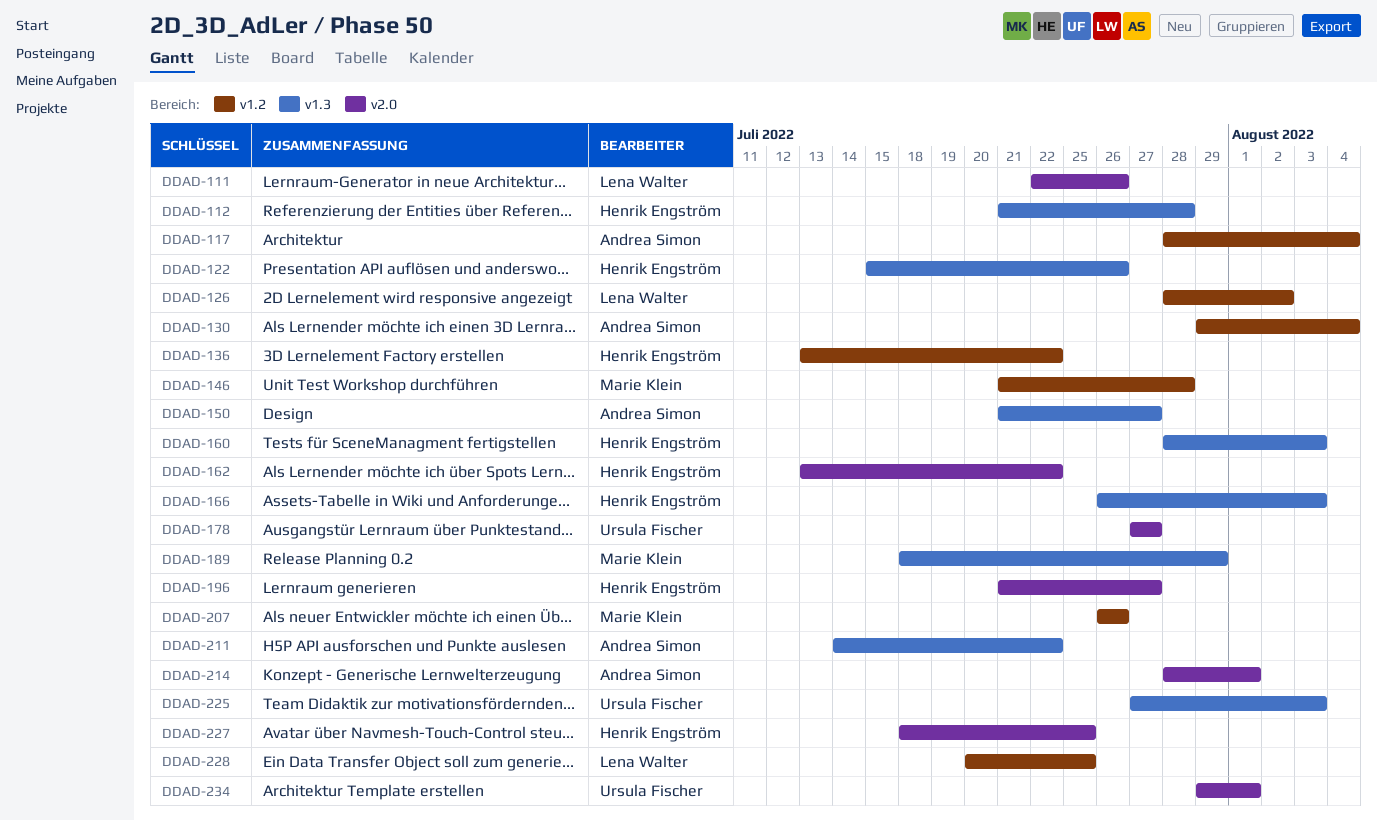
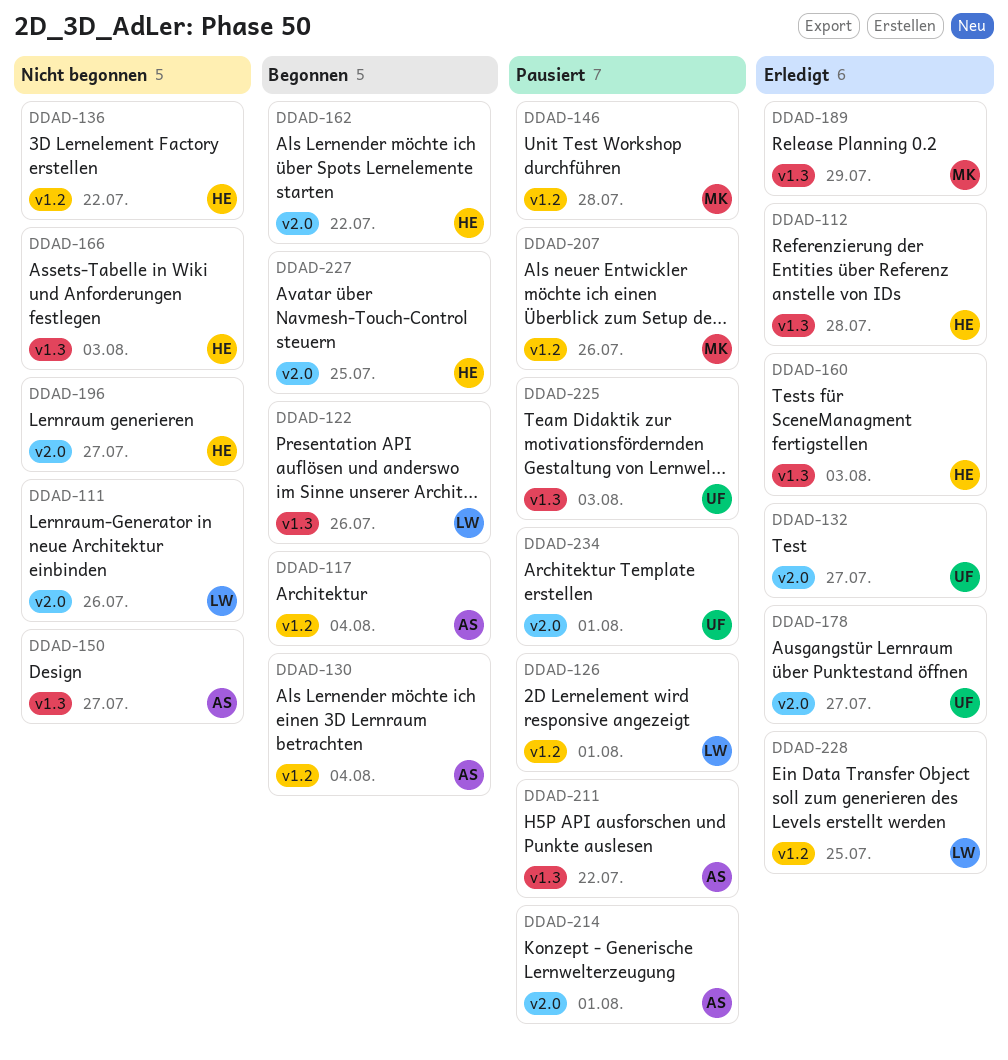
DDAD-122, owner: Henrik Engström -> Lena Walter
DDAD-126, due: Aug 2 -> Aug 1
DDAD-132: none -> present

